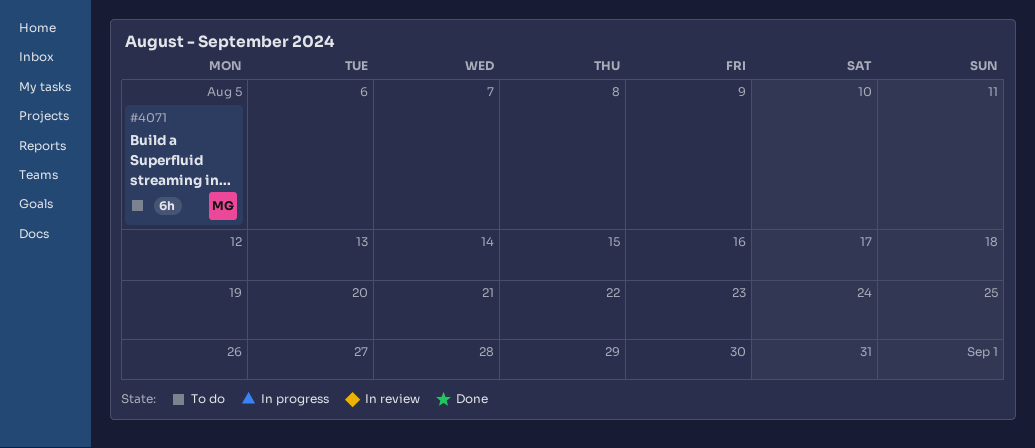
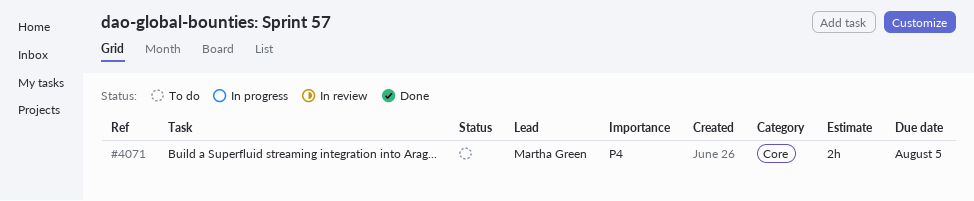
#4071, estimate: 6h -> 2h

